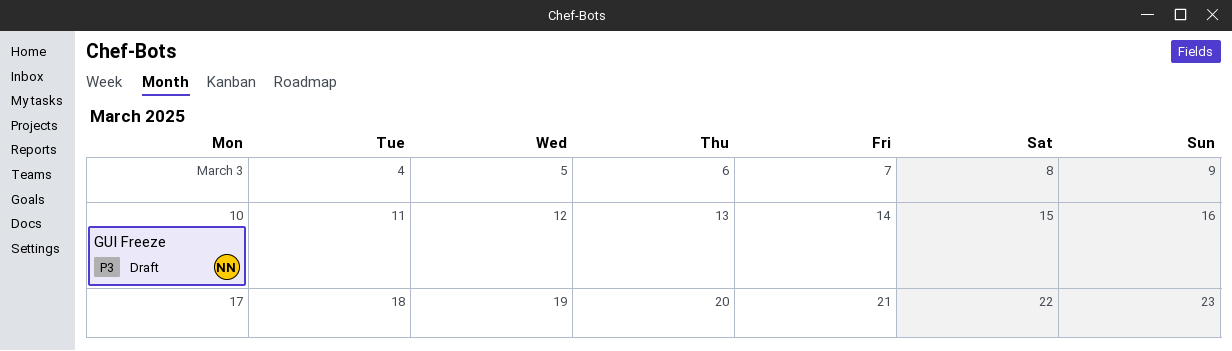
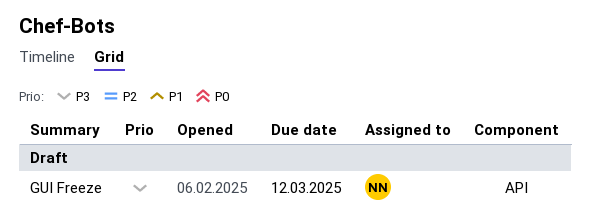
GUI Freeze, due: Mar 10 -> Mar 12

